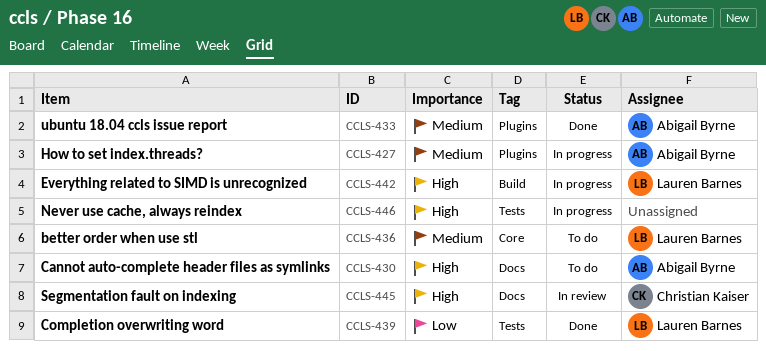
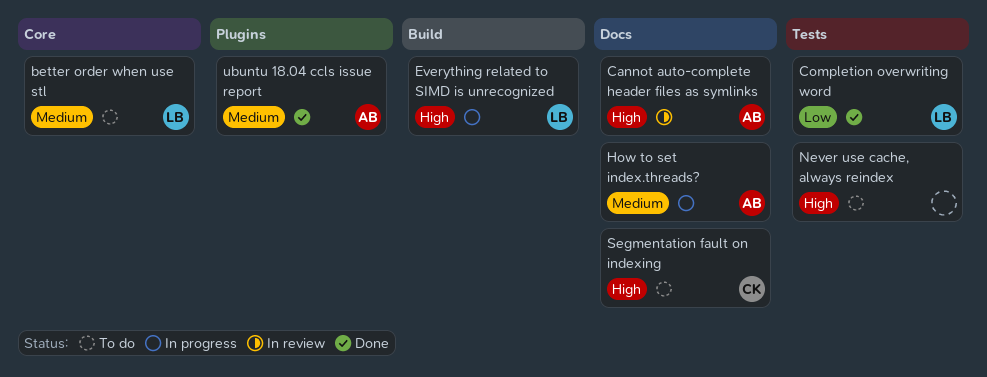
Cannot auto-complete header files as symlinks, status: To do -> In review
How to set index.threads?, label: Plugins -> Docs
Never use cache, always reindex, status: In progress -> To do
Segmentation fault on indexing, status: In review -> To do

